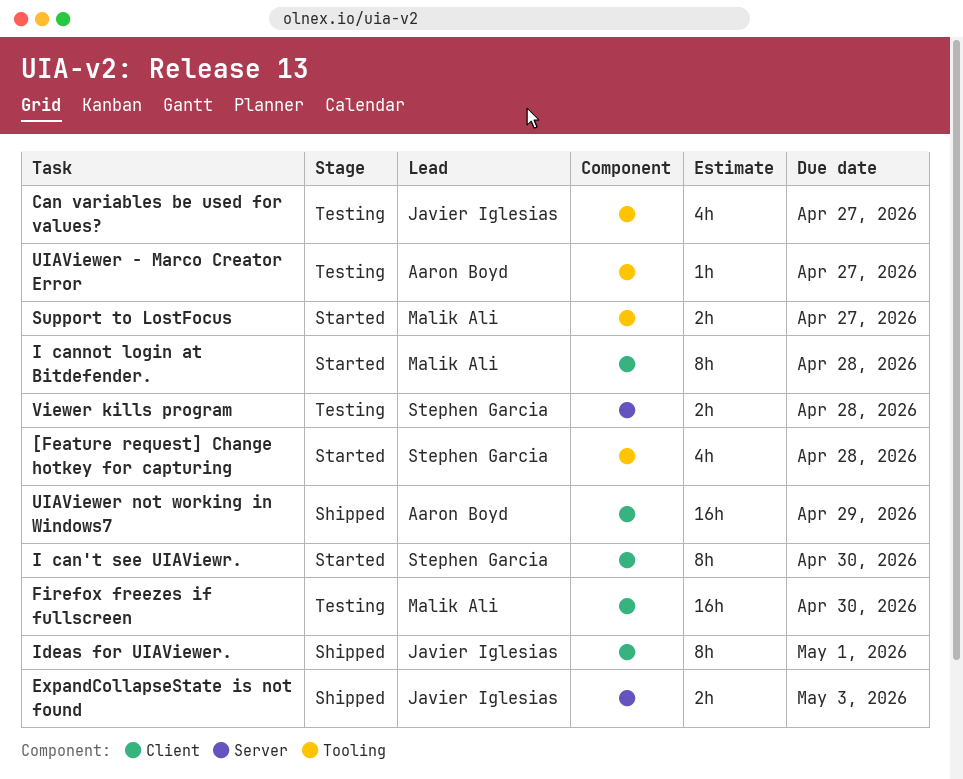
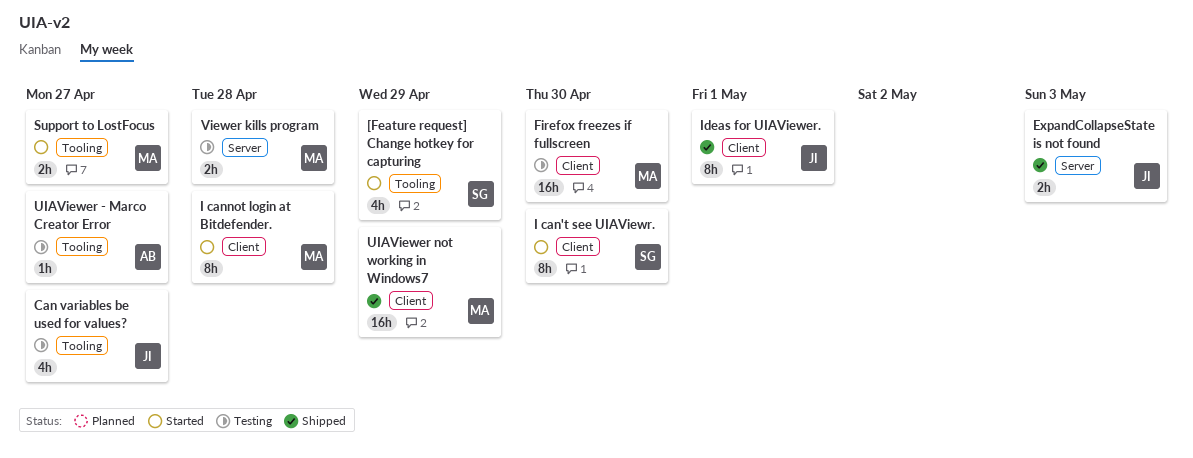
[Feature request] Change hotkey for capturing, due: Apr 28 -> Apr 29
UIAViewer not working in Windows7, owner: Aaron Boyd -> Malik Ali
Viewer kills program, owner: Stephen Garcia -> Malik Ali

